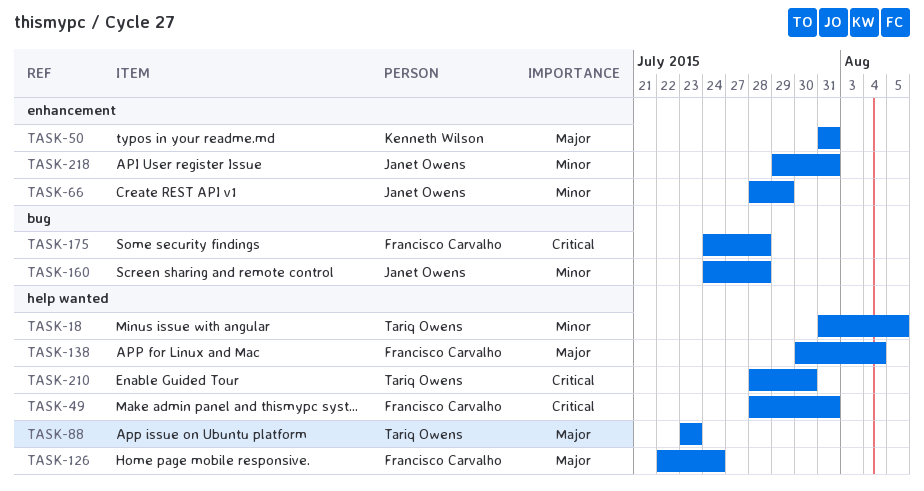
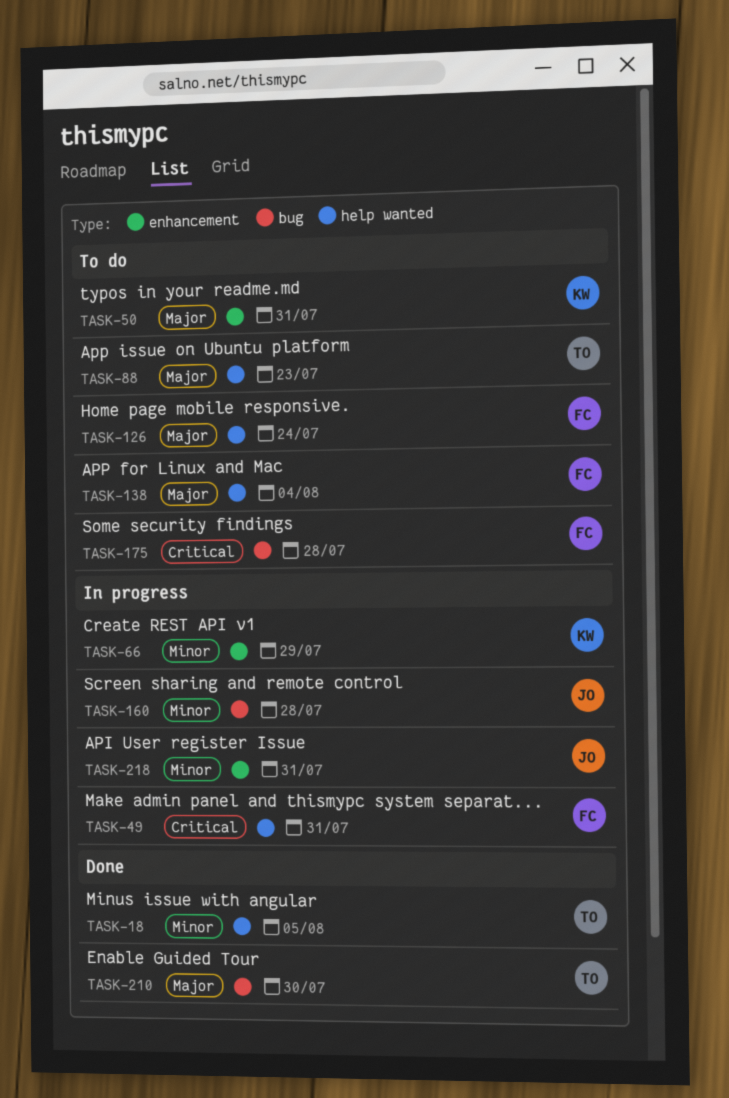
TASK-66, owner: Janet Owens -> Kenneth Wilson
TASK-210, priority: Critical -> Major
TASK-210, label: help wanted -> bug

